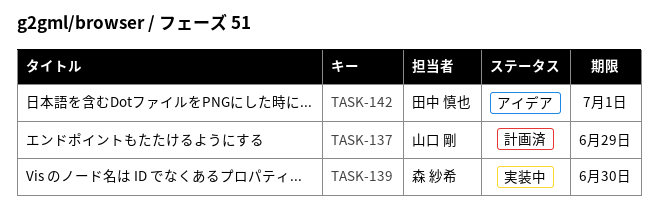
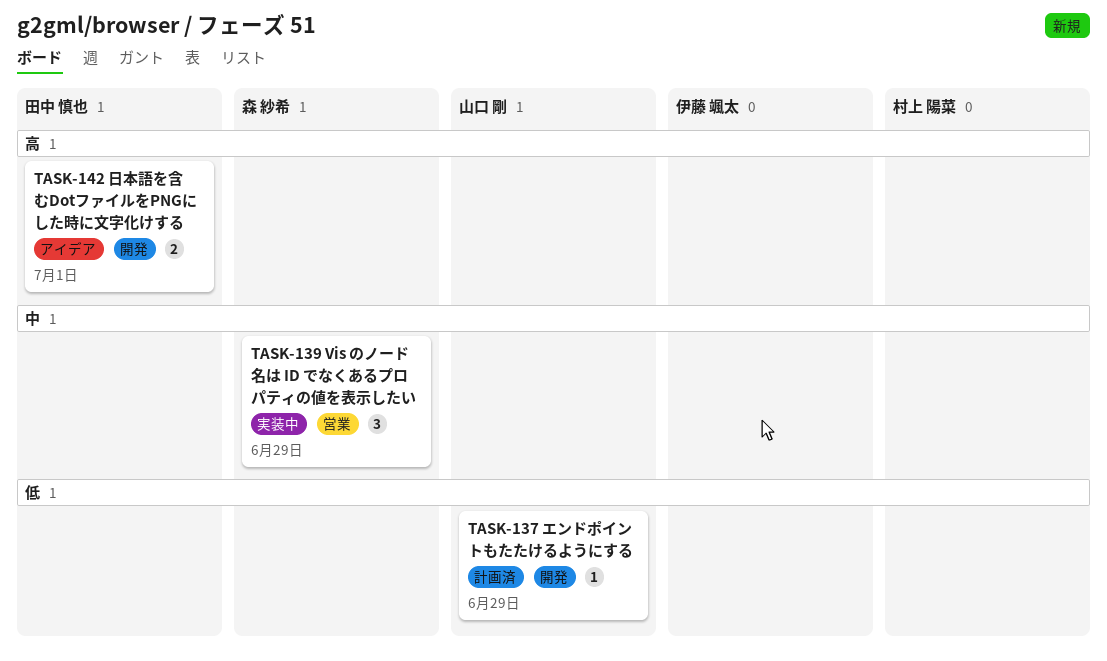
TASK-139, due: Jun 30 -> Jun 29

